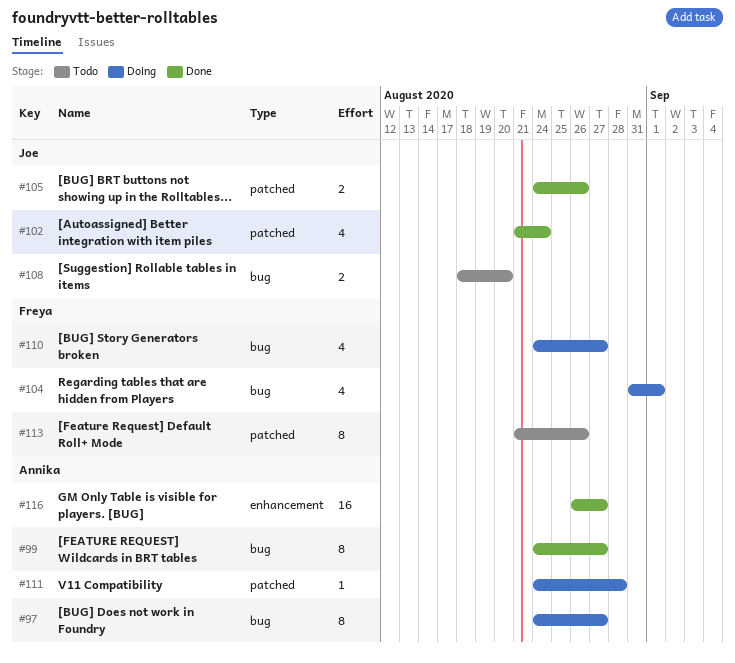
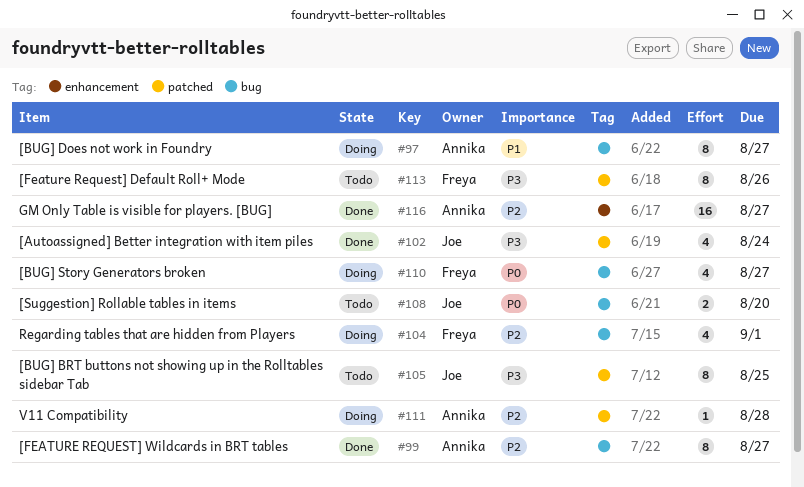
#105, status: Done -> Todo
#105, estimate: 2 -> 8
#105, due: Aug 26 -> Aug 25

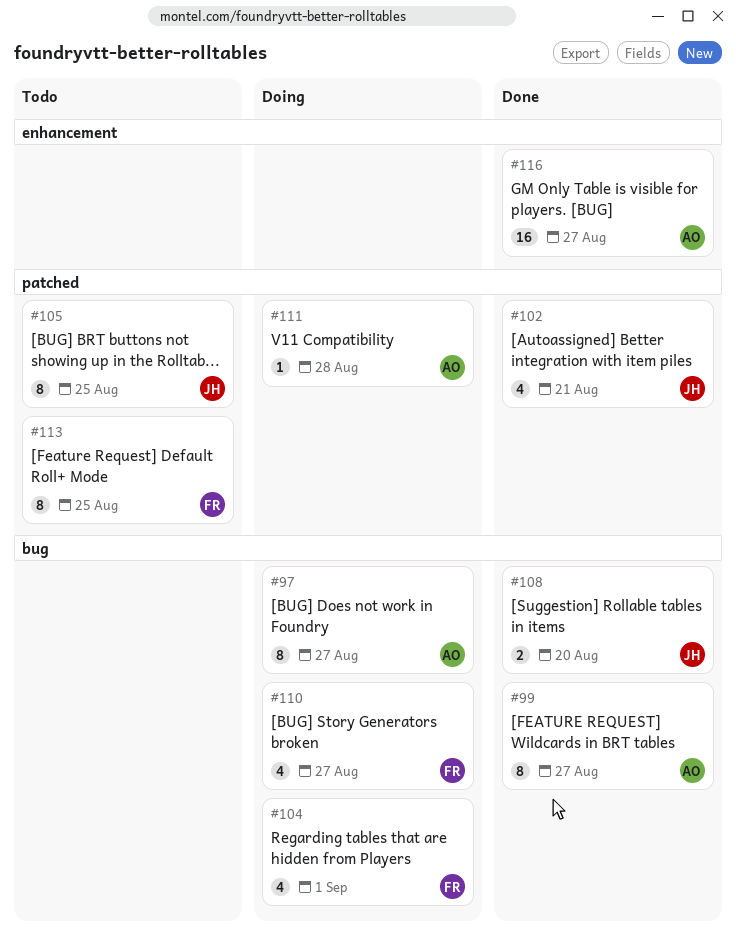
#102, due: Aug 24 -> Aug 21
#108, status: Todo -> Done
#113, due: Aug 26 -> Aug 25

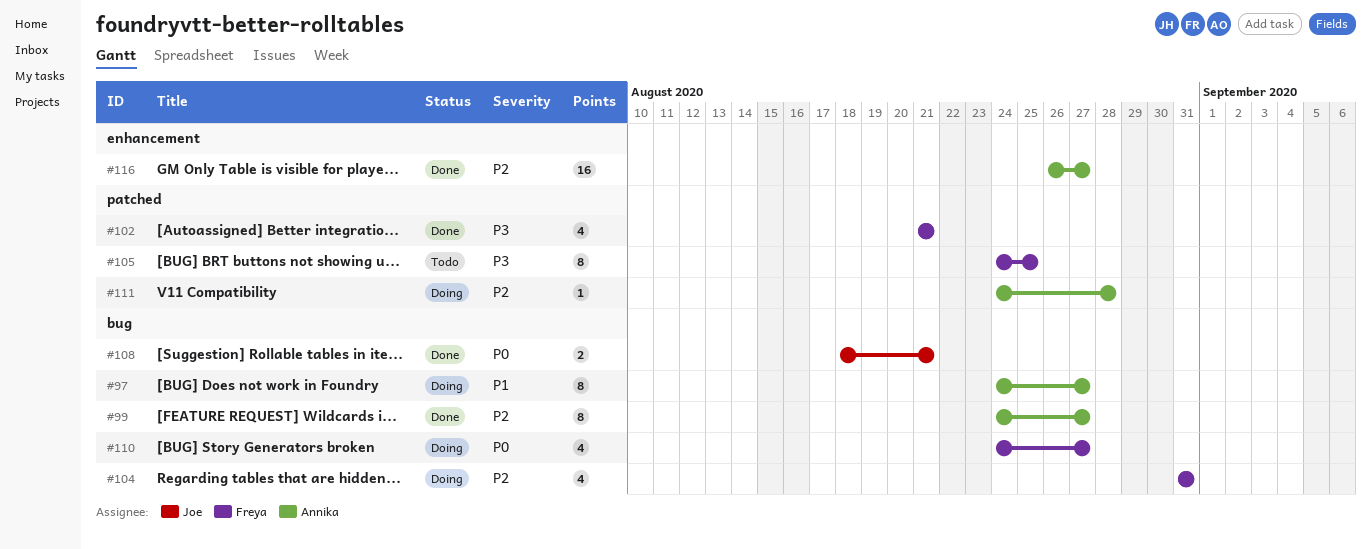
#102, owner: Joe -> Freya
#104, due: Sep 1 -> Aug 31
#105, owner: Joe -> Freya
#108, due: Aug 20 -> Aug 21
#113: present -> none

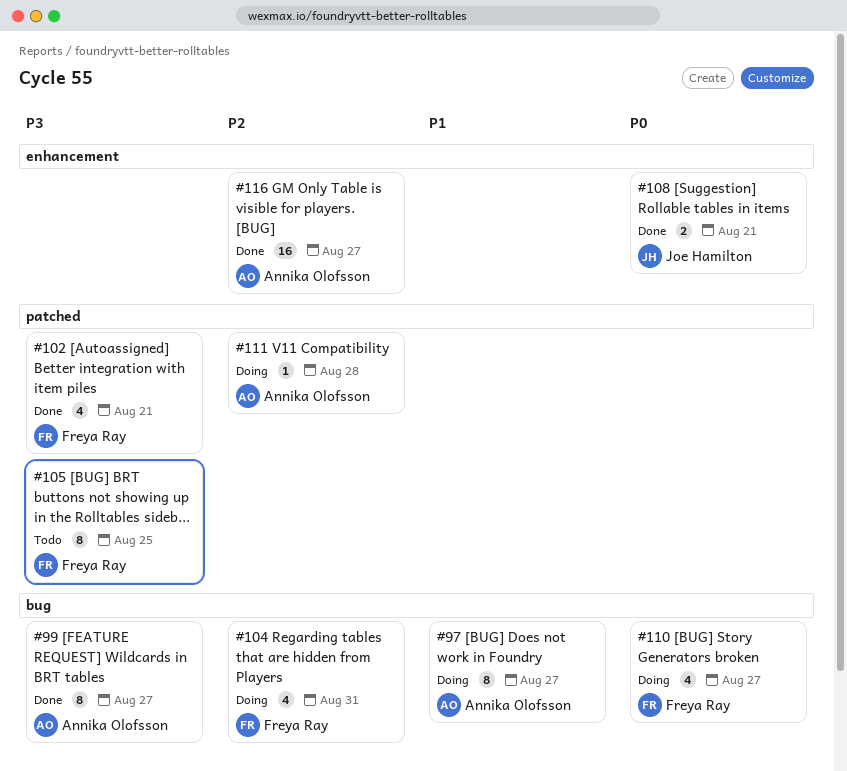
#99, priority: P2 -> P3
#108, label: bug -> enhancement

